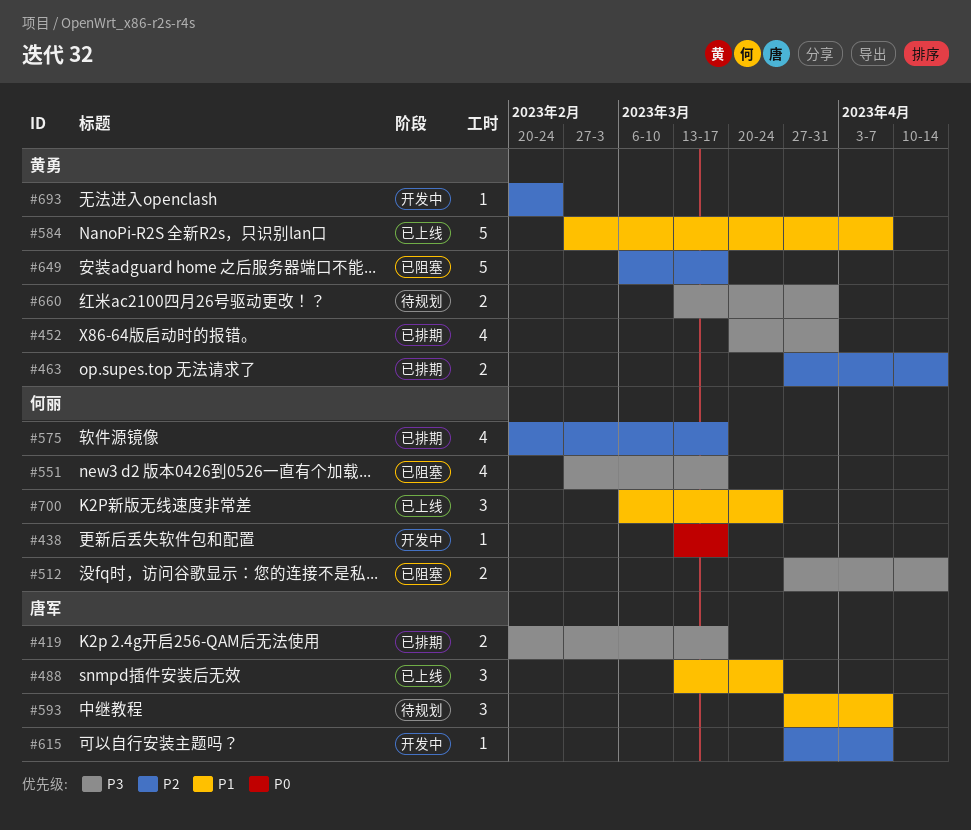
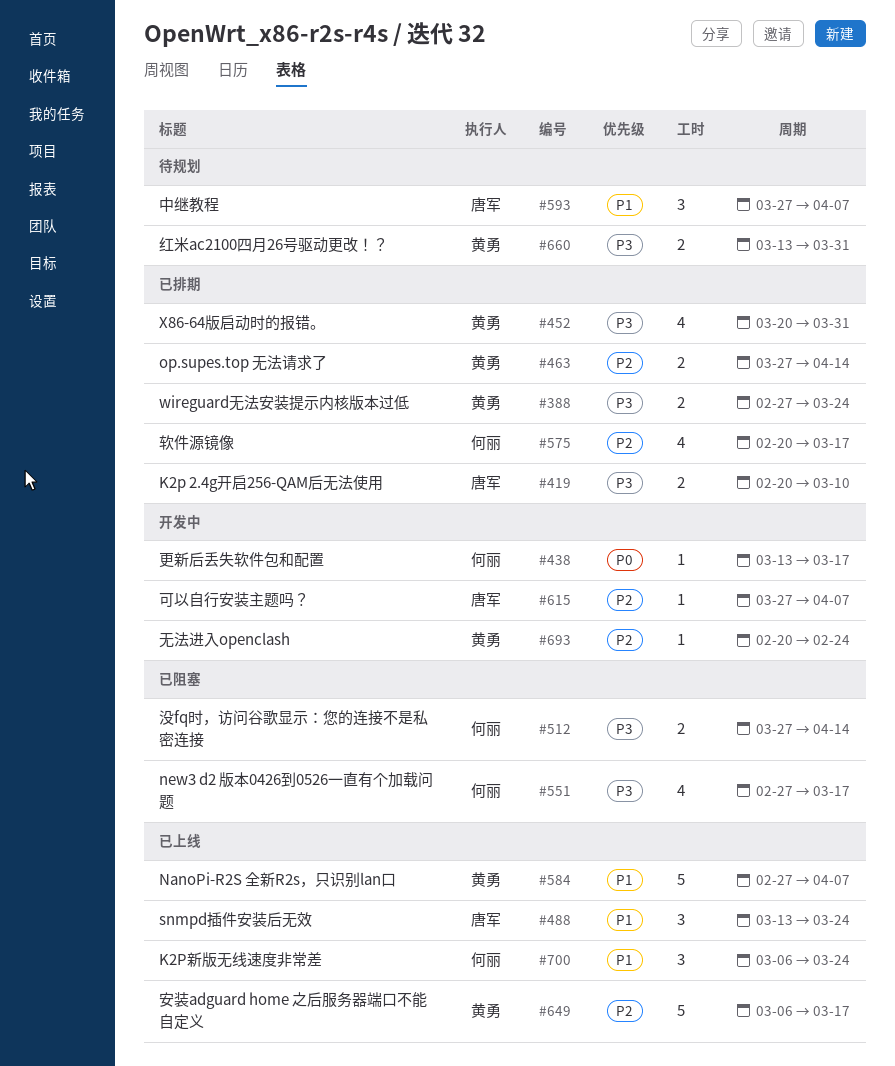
#388: none -> present
#419, due: Mar 17 -> Mar 10
#649, status: 已阻塞 -> 已上线

